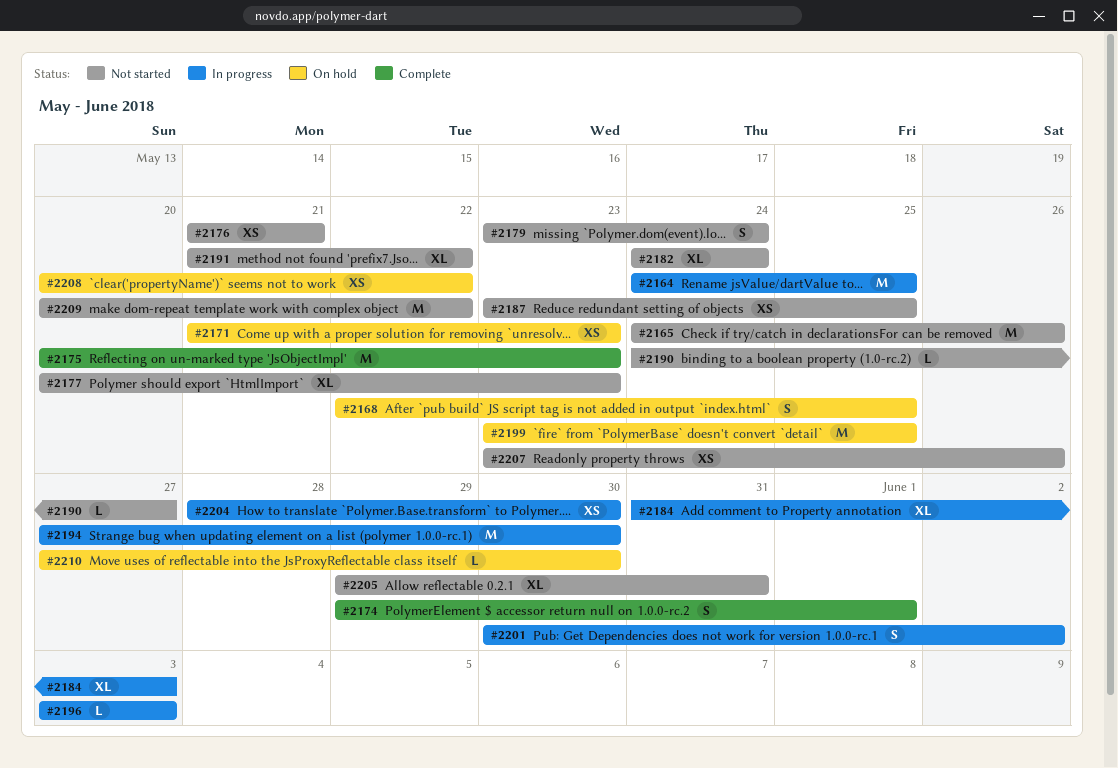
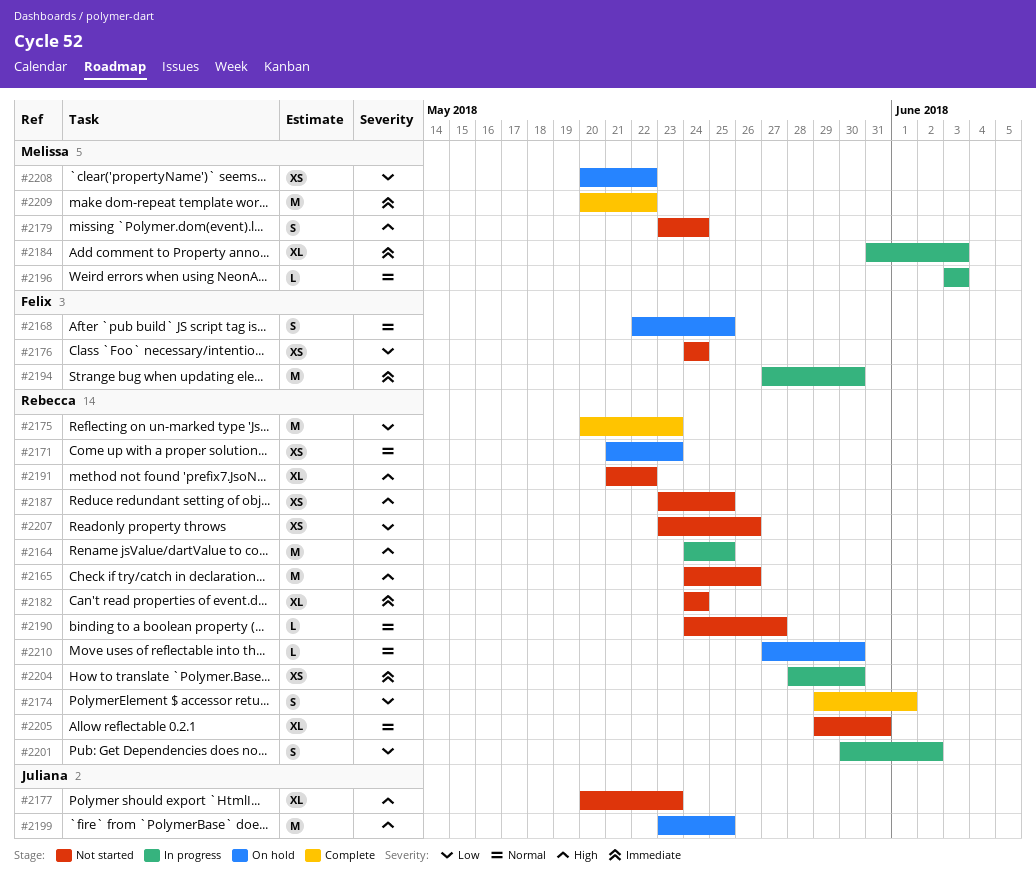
#2176, start: May 21 -> May 24
#2176, due: May 21 -> May 24
#2209, status: Not started -> Complete

